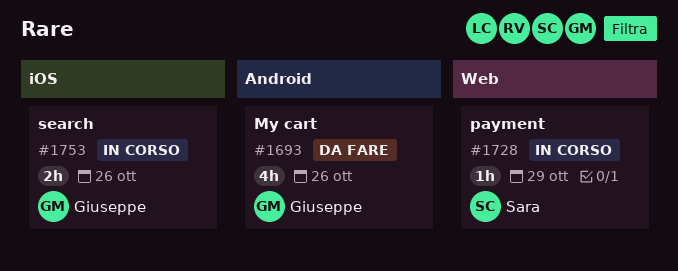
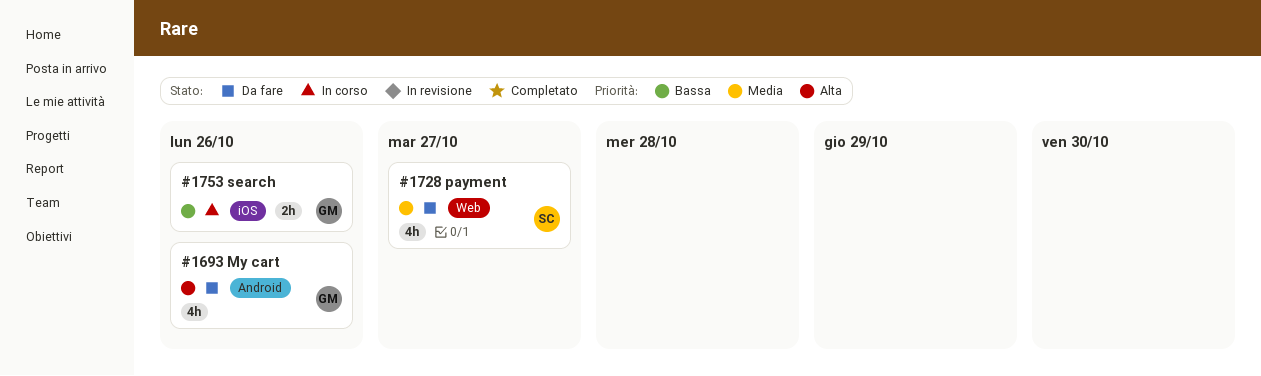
#1728, status: In corso -> Da fare
#1728, estimate: 1h -> 4h
#1728, due: Oct 29 -> Oct 27

